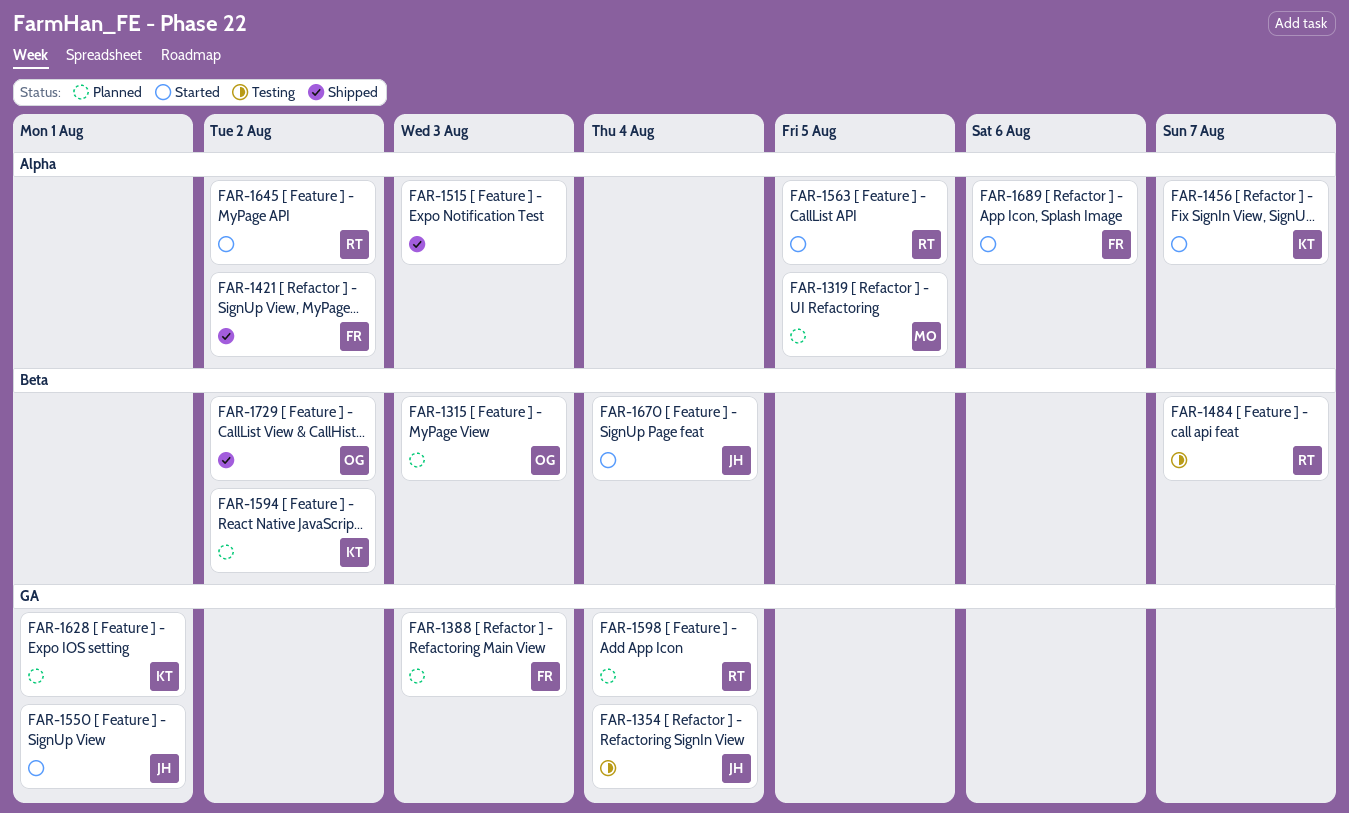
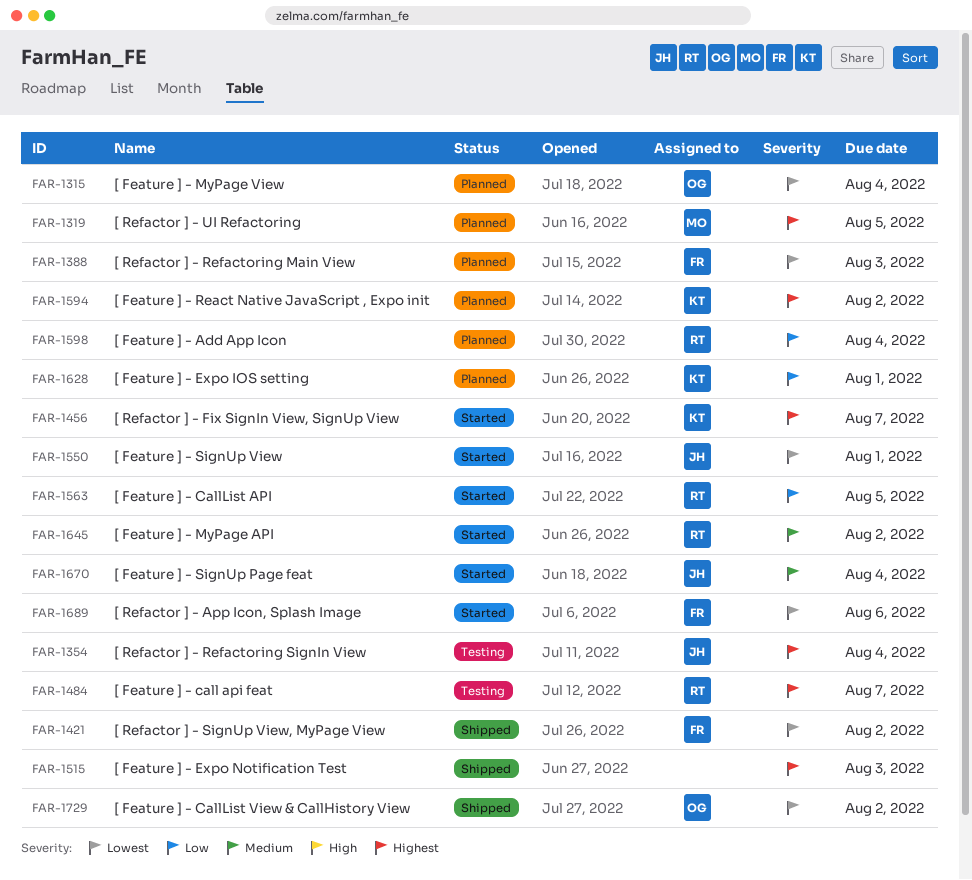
FAR-1315, due: Aug 3 -> Aug 4

